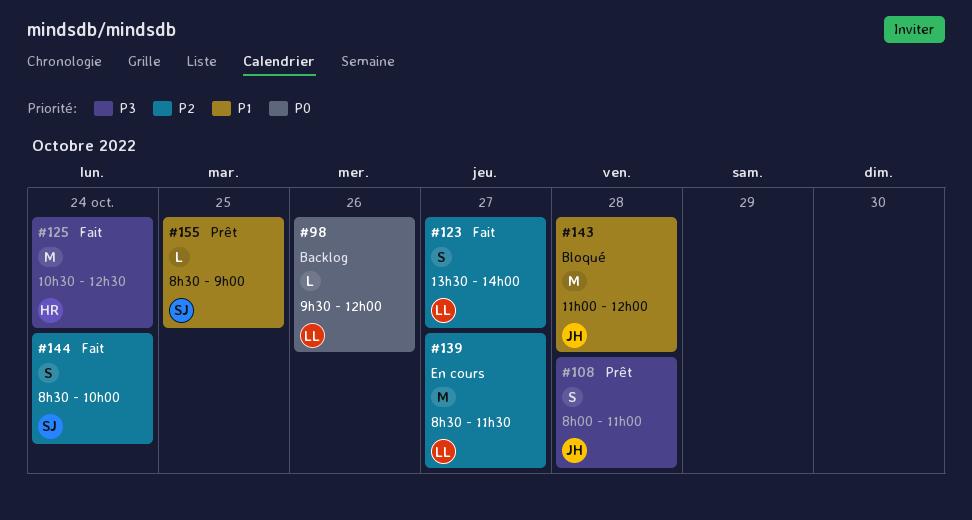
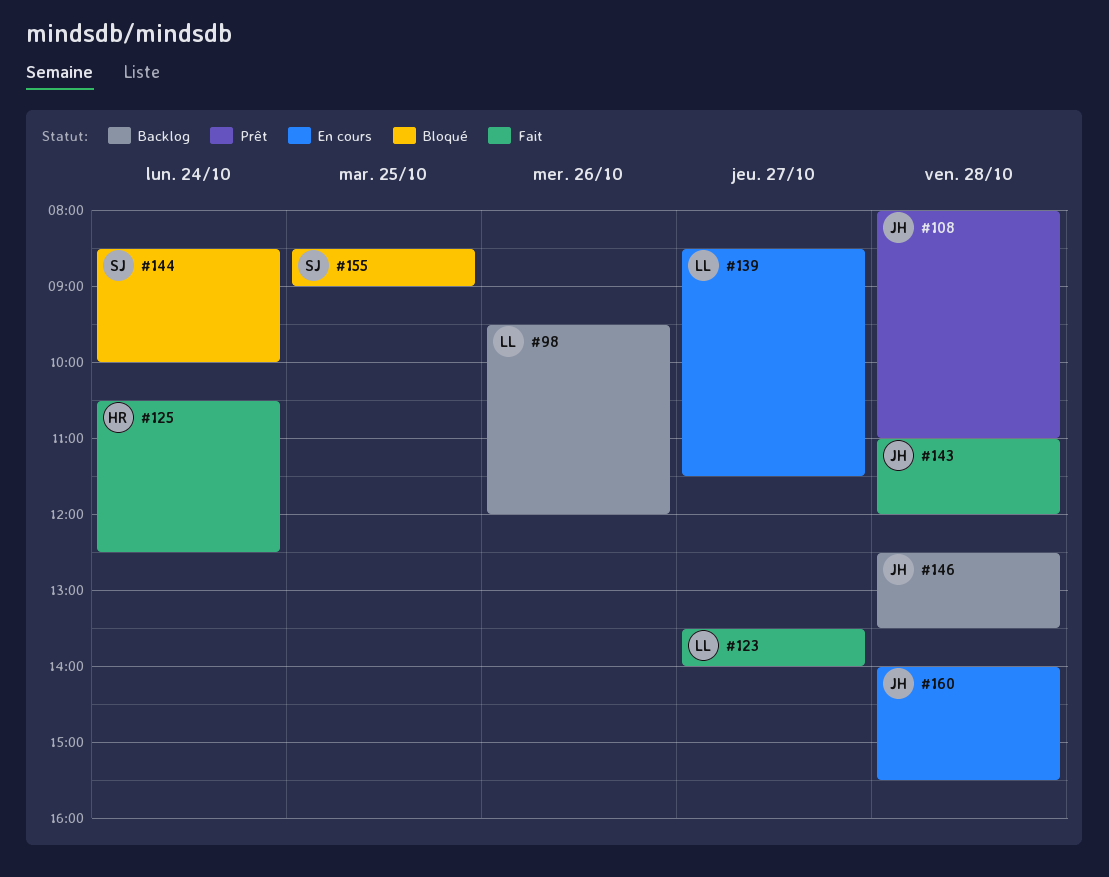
#143, status: Bloqué -> Fait
#144, status: Fait -> Bloqué
#146: none -> present
#155, status: Prêt -> Bloqué
#160: none -> present

